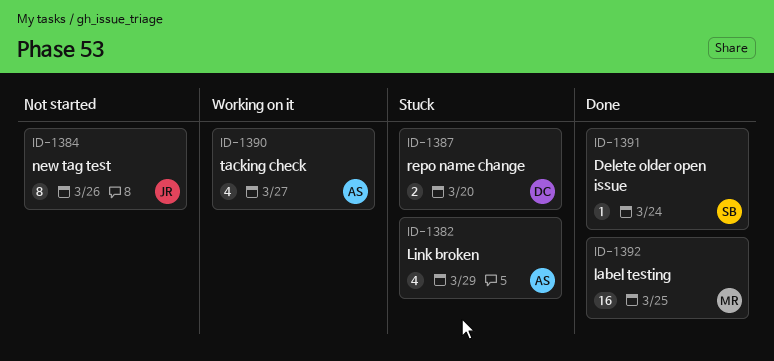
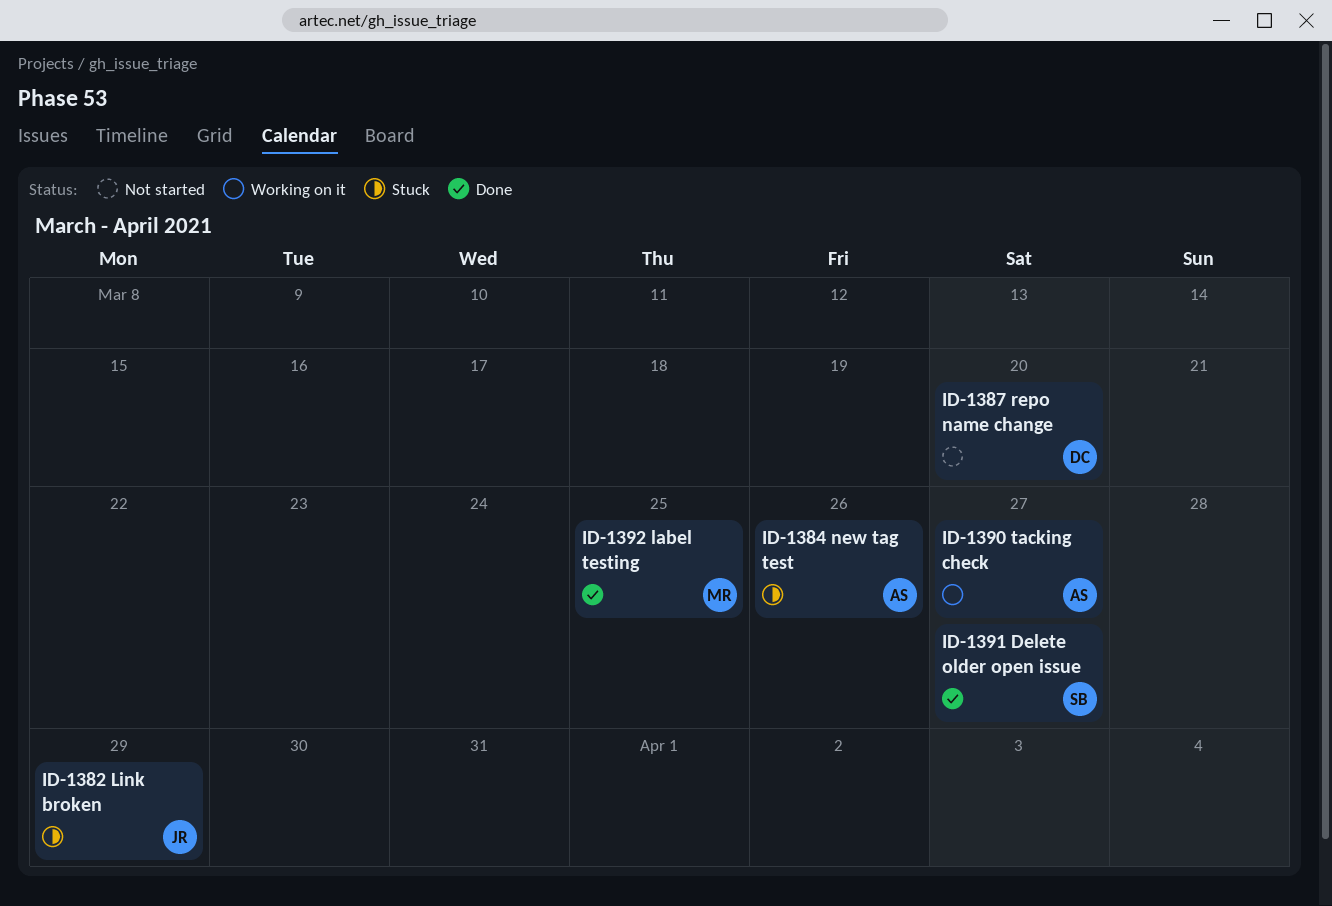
ID-1382, owner: AS -> JR
ID-1384, status: Not started -> Stuck
ID-1384, owner: JR -> AS
ID-1387, status: Stuck -> Not started
ID-1391, due: Mar 24 -> Mar 27

